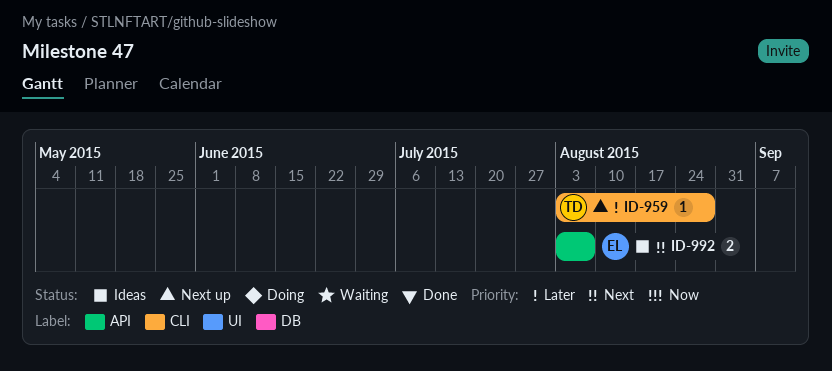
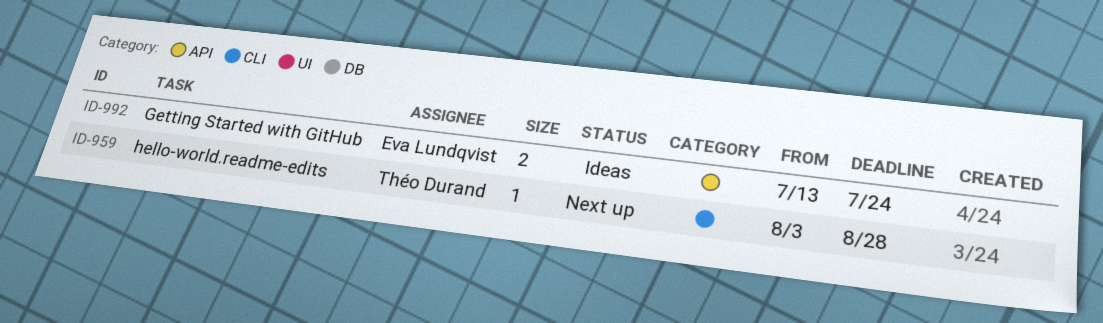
ID-992, start: Aug 3 -> Jul 13
ID-992, due: Aug 7 -> Jul 24

